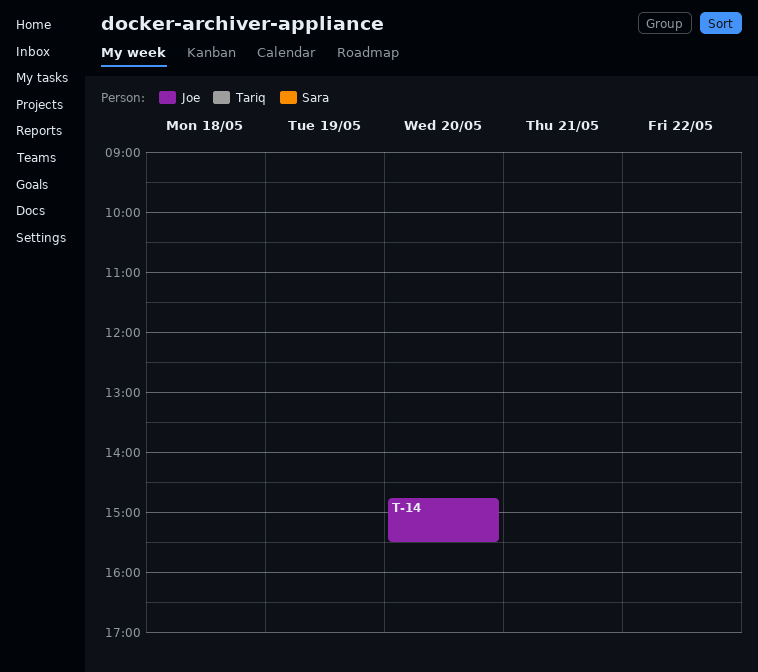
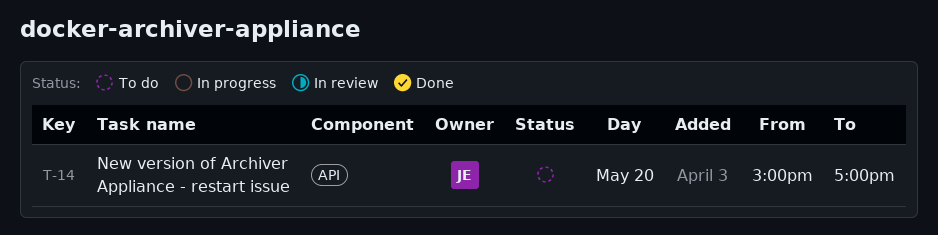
T-14, begins: 14:45 -> 15:00
T-14, ends: 15:30 -> 17:00

